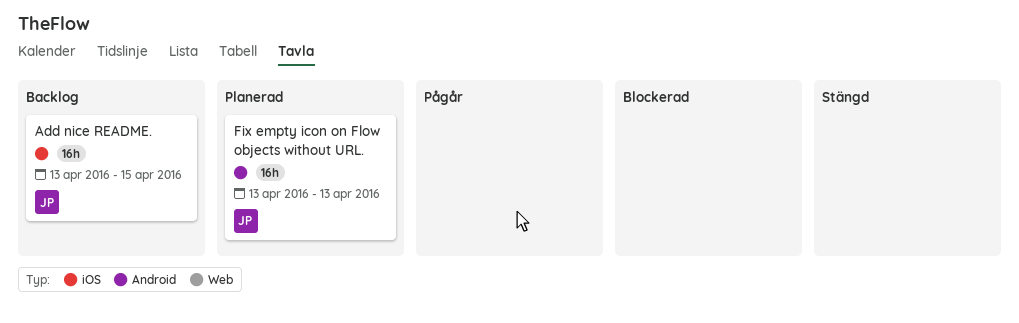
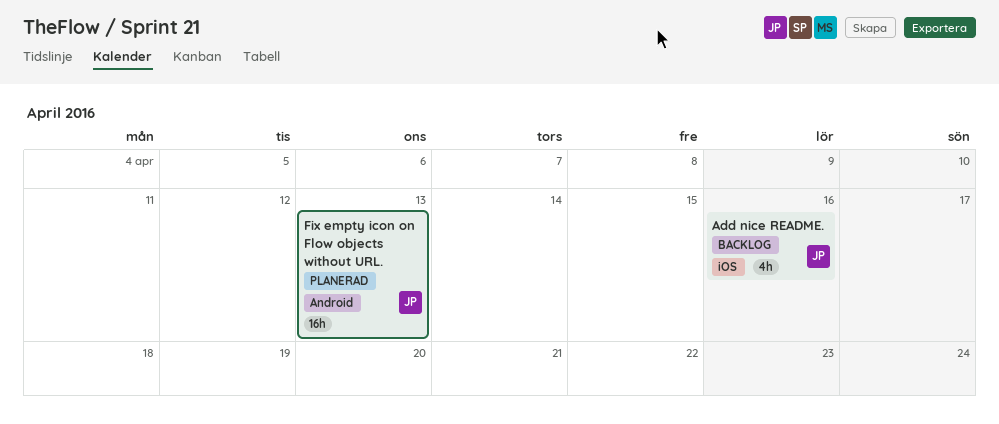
Add nice README., estimate: 16h -> 4h
Add nice README., due: Apr 15 -> Apr 16

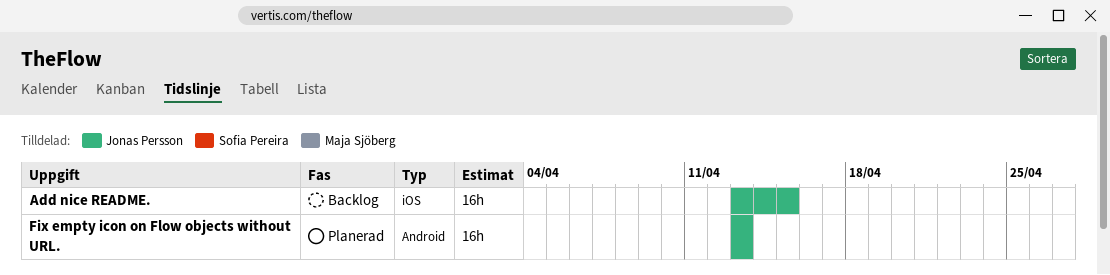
Add nice README., estimate: 4h -> 16h
Add nice README., due: Apr 16 -> Apr 15

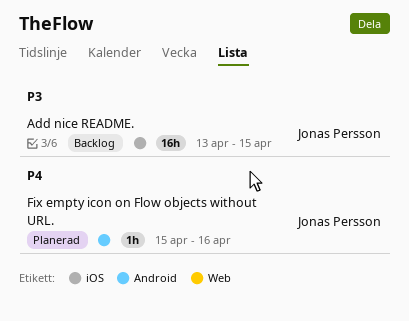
Fix empty icon on Flow objects without URL., estimate: 16h -> 1h
Fix empty icon on Flow objects without URL., start: Apr 13 -> Apr 15
Fix empty icon on Flow objects without URL., due: Apr 13 -> Apr 16

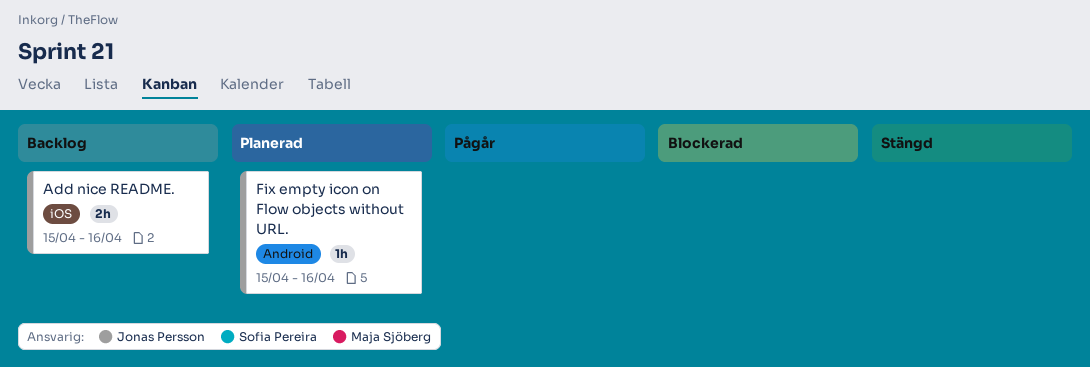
Add nice README., estimate: 16h -> 2h
Add nice README., start: Apr 13 -> Apr 15
Add nice README., due: Apr 15 -> Apr 16

